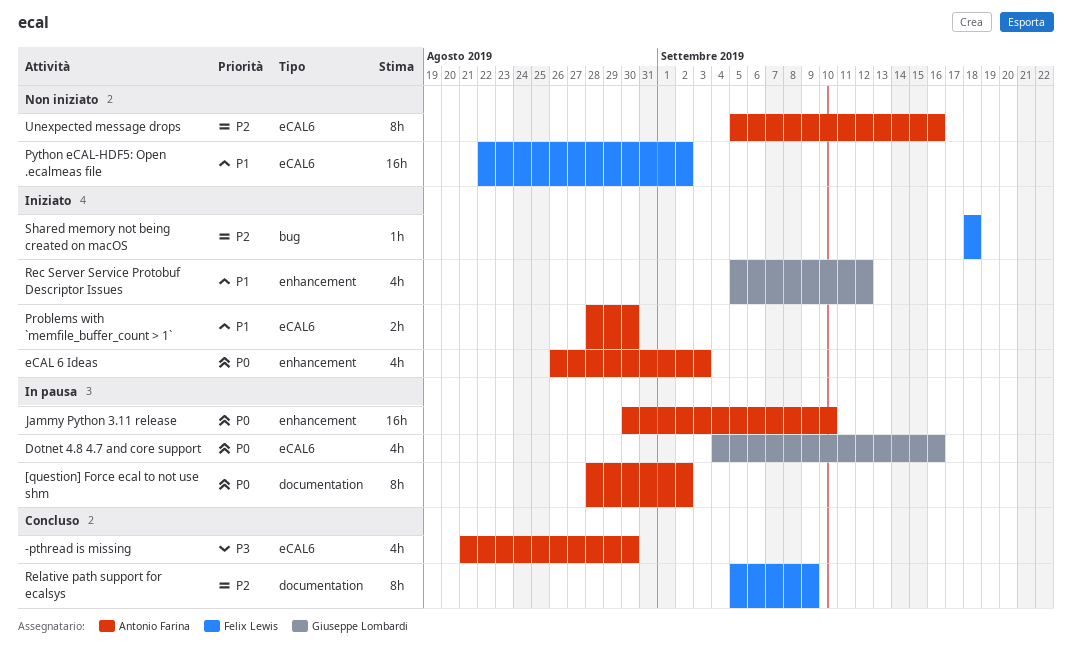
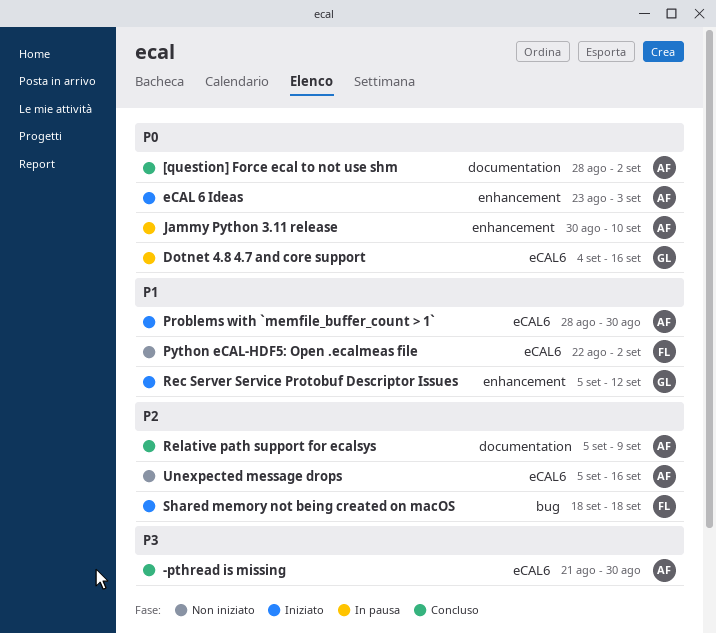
[question] Force ecal to not use shm, status: In pausa -> Concluso
eCAL 6 Ideas, start: Aug 26 -> Aug 23
Relative path support for ecalsys, owner: Felix Lewis -> Antonio Farina

